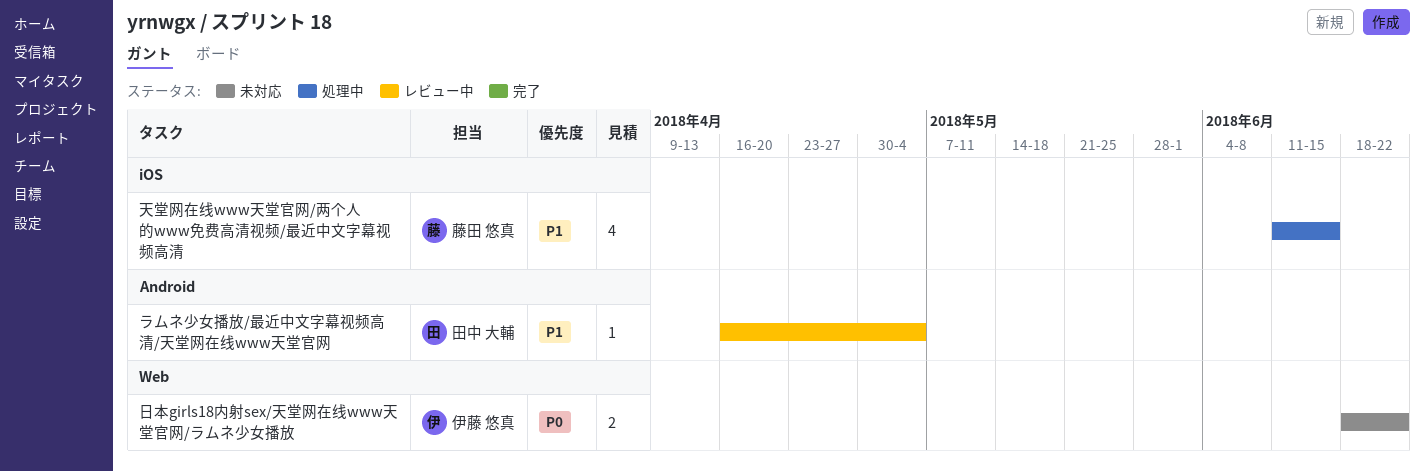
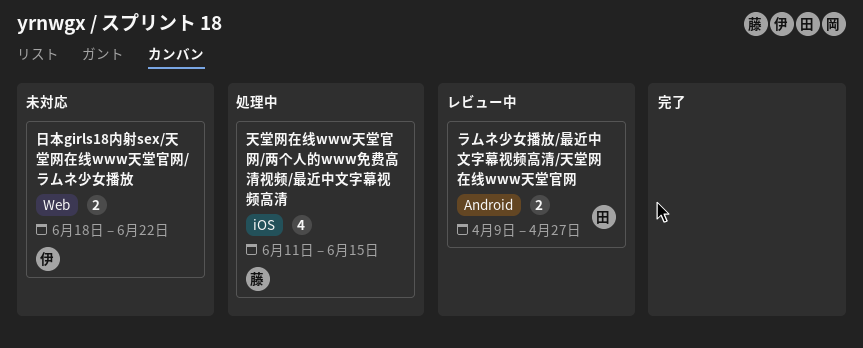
ラムネ少女播放/最近中文字幕视频高清/天堂网在线www天堂官网, estimate: 1 -> 2
ラムネ少女播放/最近中文字幕视频高清/天堂网在线www天堂官网, start: Apr 16 -> Apr 9
ラムネ少女播放/最近中文字幕视频高清/天堂网在线www天堂官网, due: May 4 -> Apr 27

